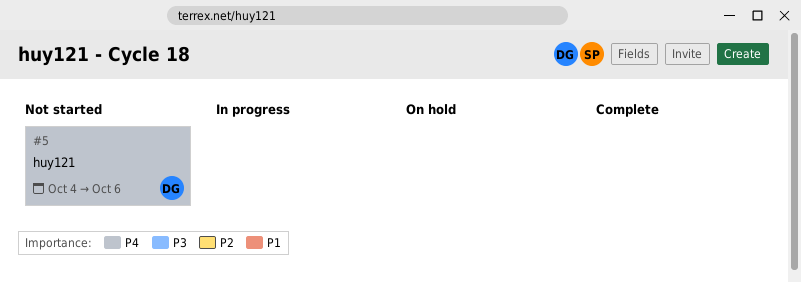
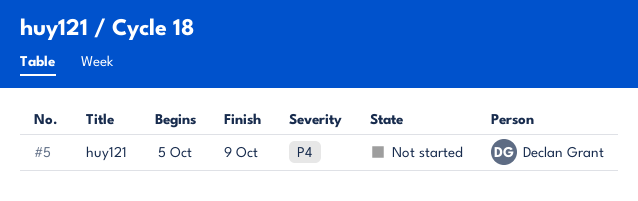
#5, start: Oct 4 -> Oct 5
#5, due: Oct 6 -> Oct 9

